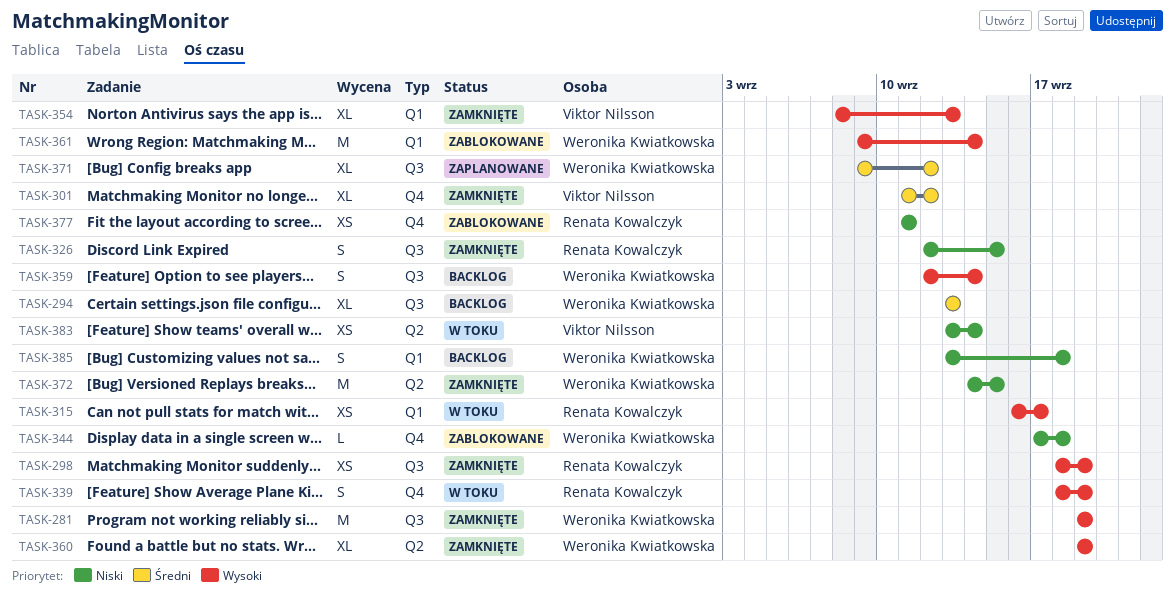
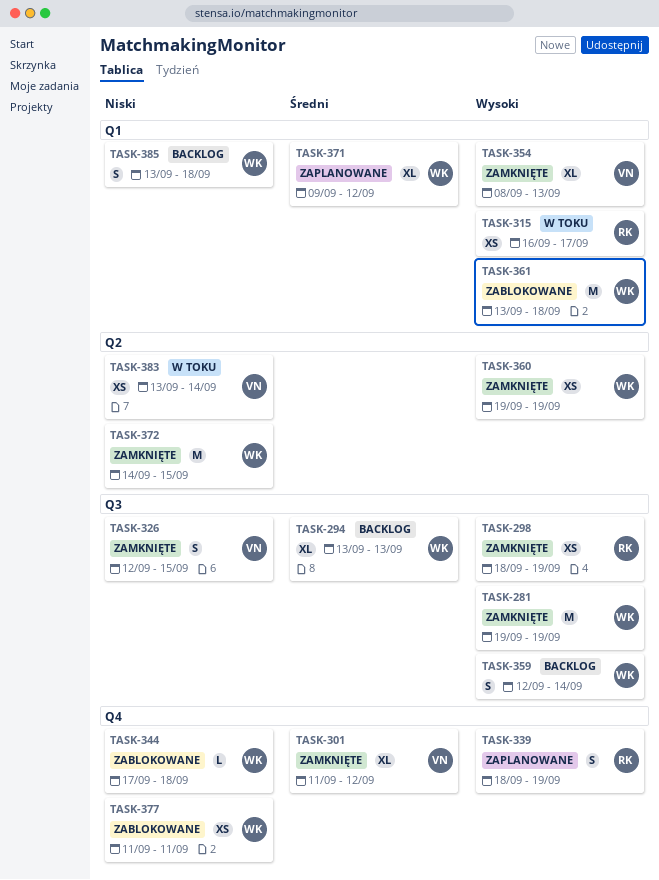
TASK-326, owner: Renata Kowalczyk -> Viktor Nilsson
TASK-339, status: W toku -> Zaplanowane
TASK-360, estimate: XL -> XS
TASK-361, start: Sep 9 -> Sep 13
TASK-361, due: Sep 14 -> Sep 18
TASK-371, label: Q3 -> Q1
TASK-377, owner: Renata Kowalczyk -> Weronika Kwiatkowska

